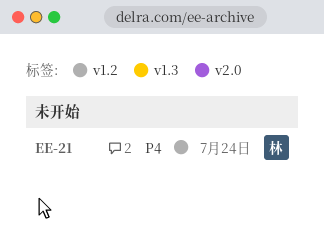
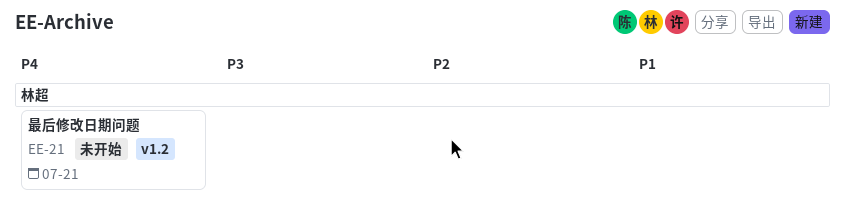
EE-21, due: Jul 24 -> Jul 21

